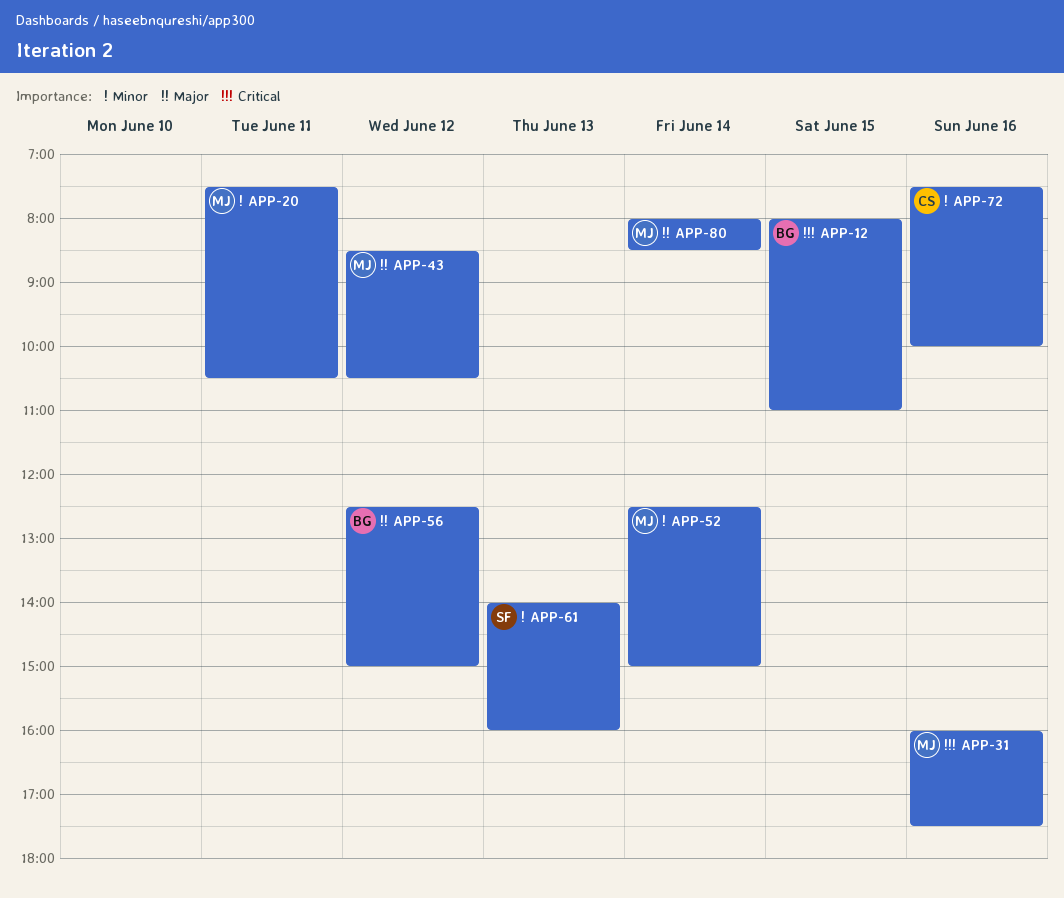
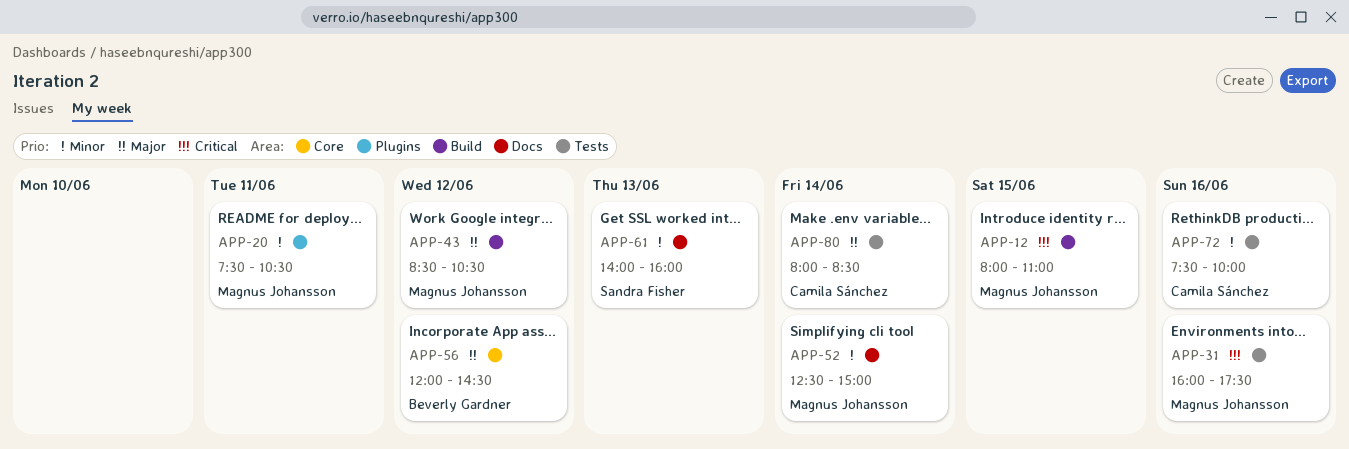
APP-12, owner: Beverly Gardner -> Magnus Johansson
APP-56, begins: 12:30 -> 12:00
APP-56, ends: 15:00 -> 14:30
APP-80, owner: Magnus Johansson -> Camila Sánchez

